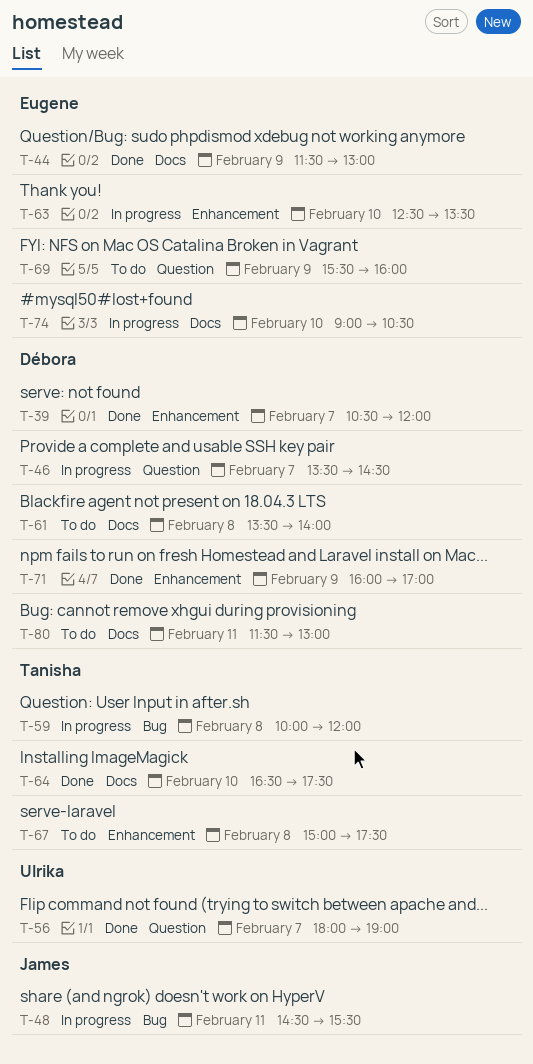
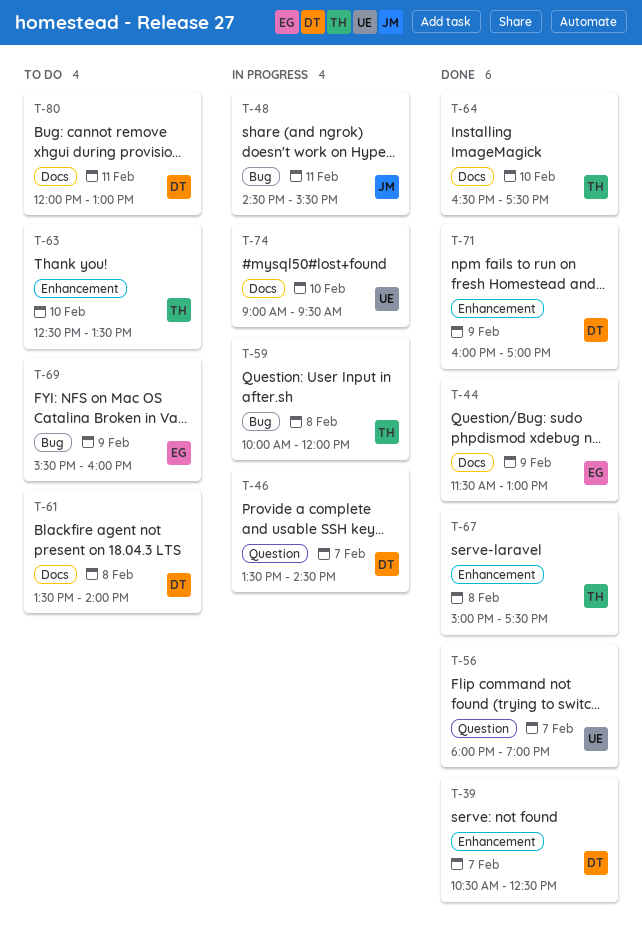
T-39, ends: 12:00 -> 12:30
T-63, status: In progress -> To do
T-63, owner: Eugene -> Tanisha
T-67, status: To do -> Done
T-69, label: Question -> Bug
T-74, owner: Eugene -> Ulrika
T-74, ends: 10:30 -> 09:30
T-80, begins: 11:30 -> 12:00

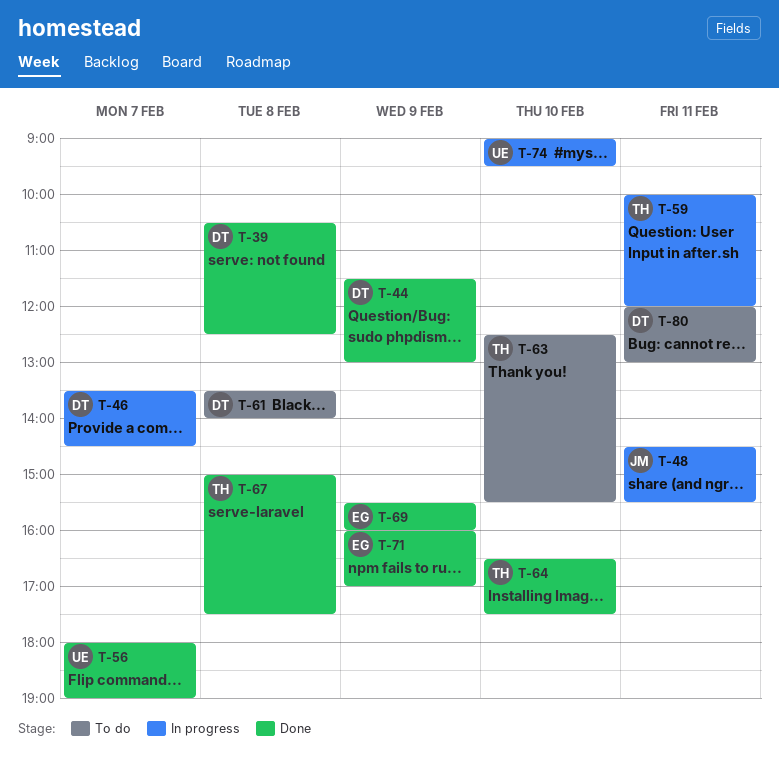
T-39, day: Feb 7 -> Feb 8
T-44, owner: EG -> DT
T-59, day: Feb 8 -> Feb 11
T-63, ends: 13:30 -> 15:30
T-69, status: To do -> Done
T-71, owner: DT -> EG

